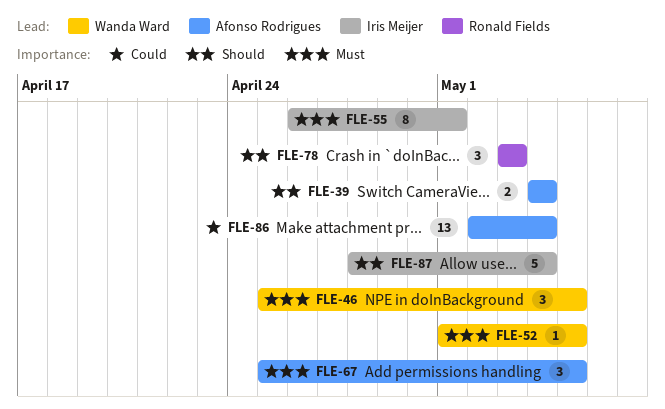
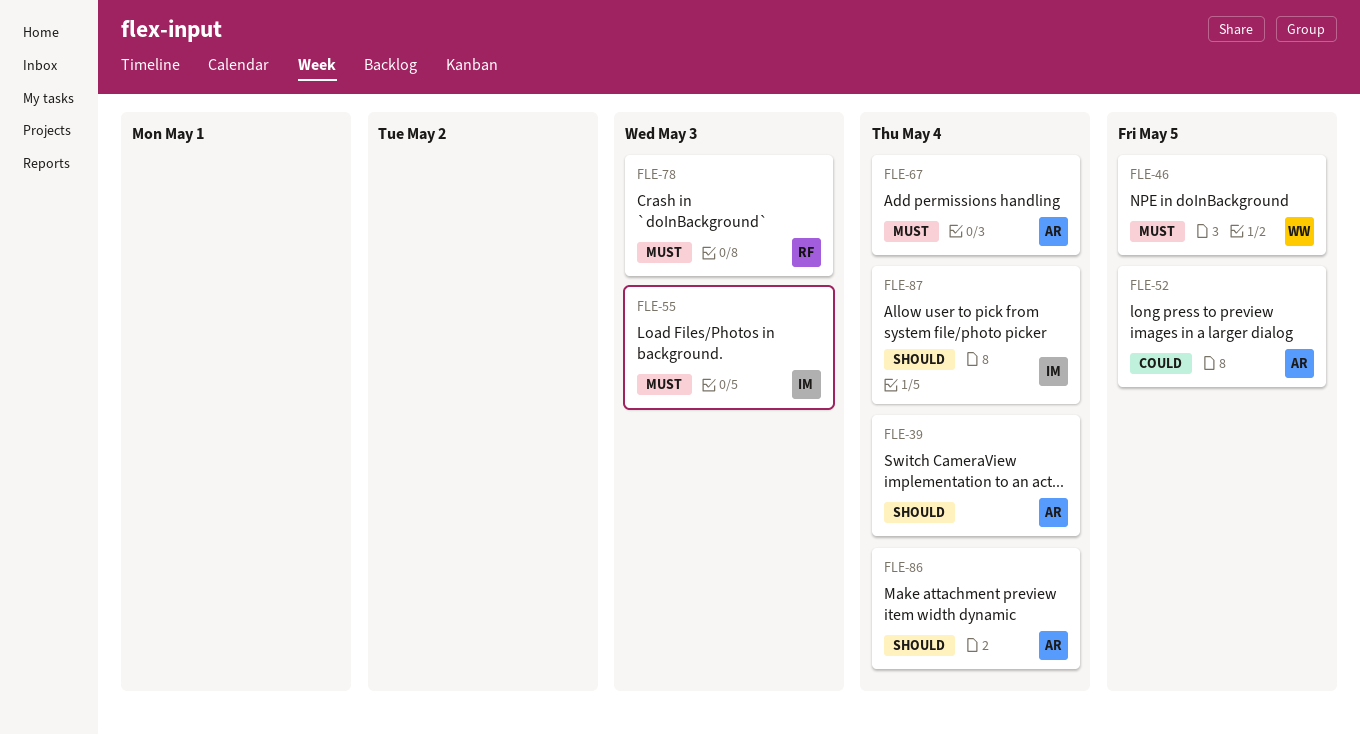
FLE-52, owner: Wanda Ward -> Afonso Rodrigues
FLE-52, priority: Must -> Could
FLE-55, due: May 1 -> May 3
FLE-67, due: May 5 -> May 4
FLE-78, priority: Should -> Must
FLE-86, priority: Could -> Should

